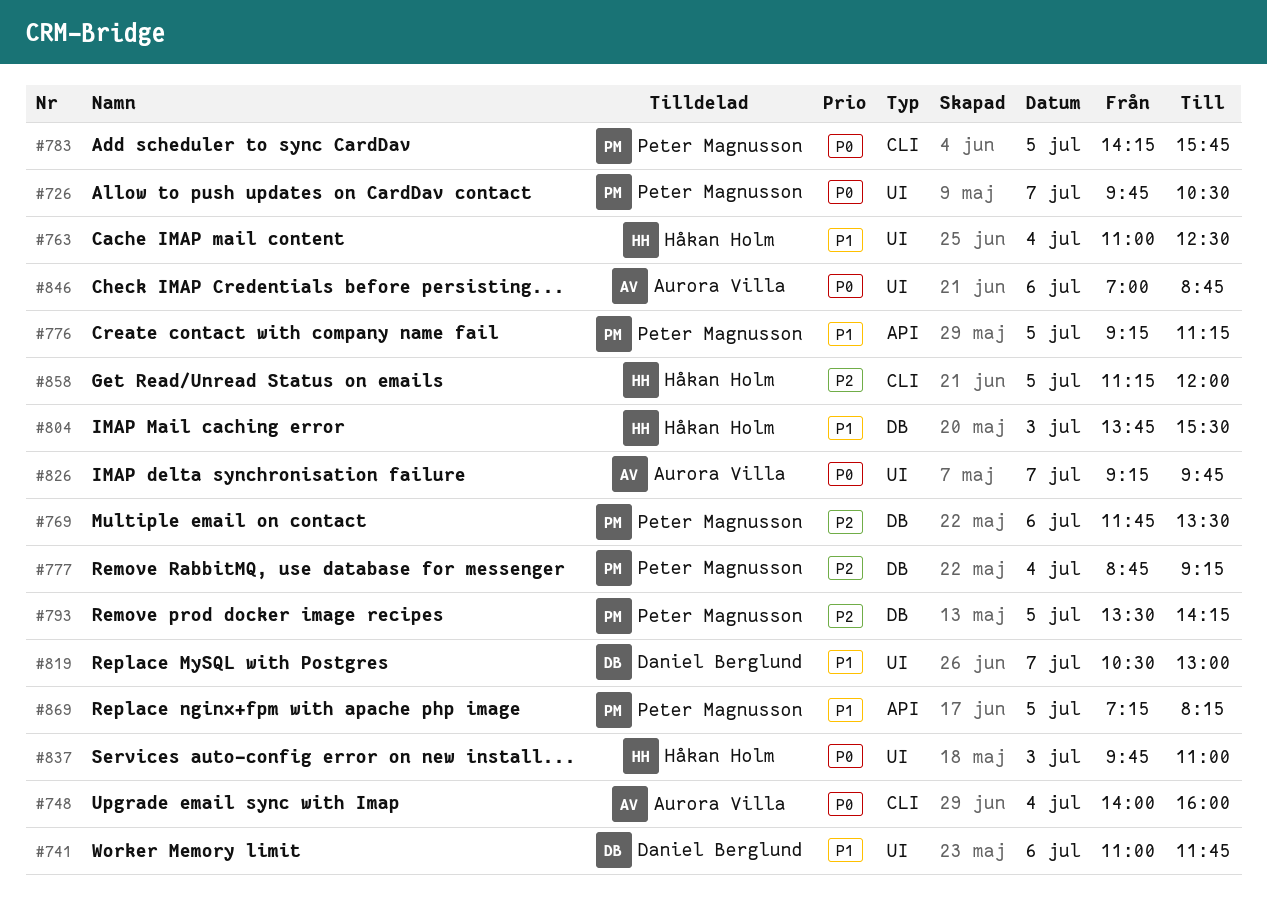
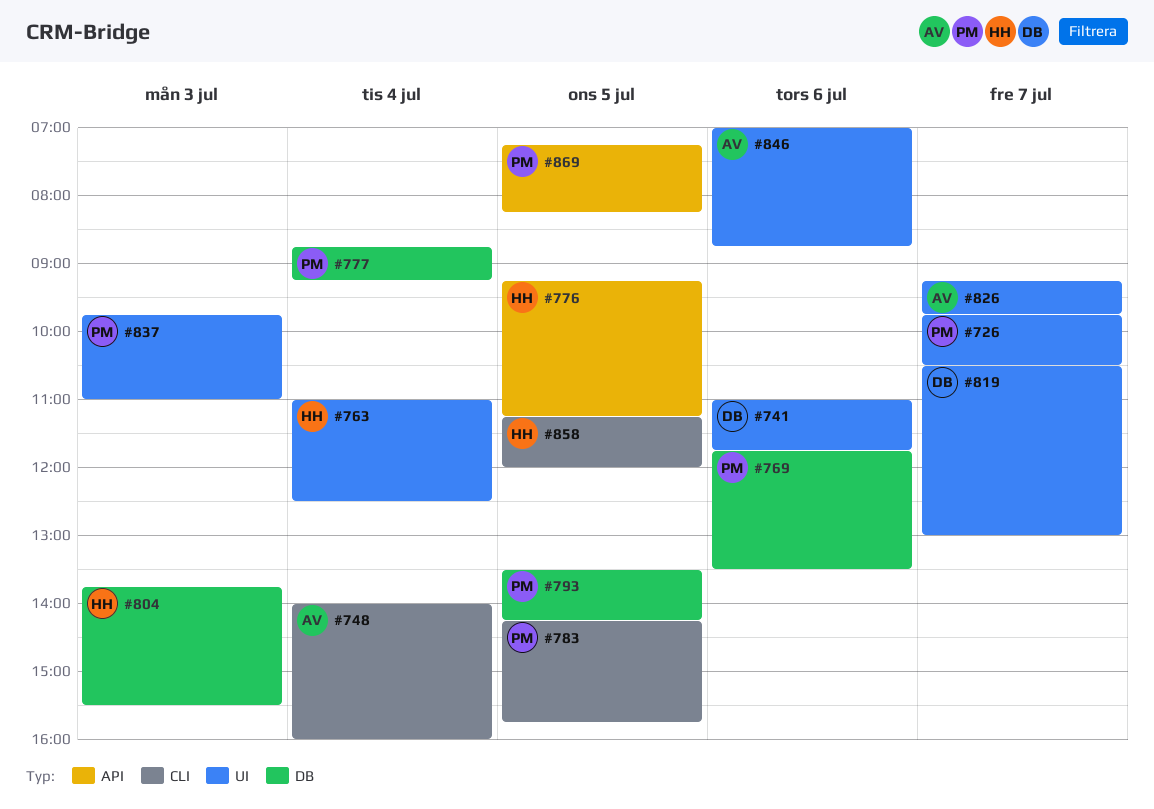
#776, owner: Peter Magnusson -> Håkan Holm
#837, owner: Håkan Holm -> Peter Magnusson

